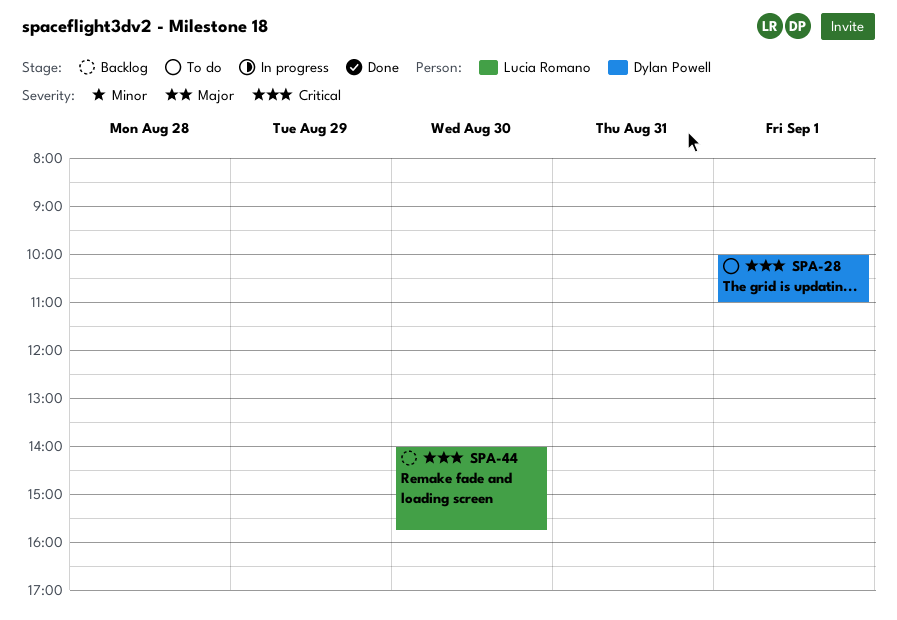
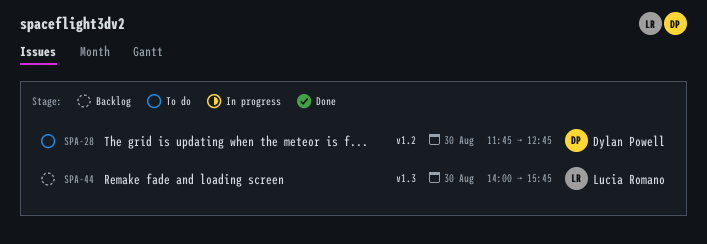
SPA-28, day: Sep 1 -> Aug 30
SPA-28, begins: 10:00 -> 11:45
SPA-28, ends: 11:00 -> 12:45

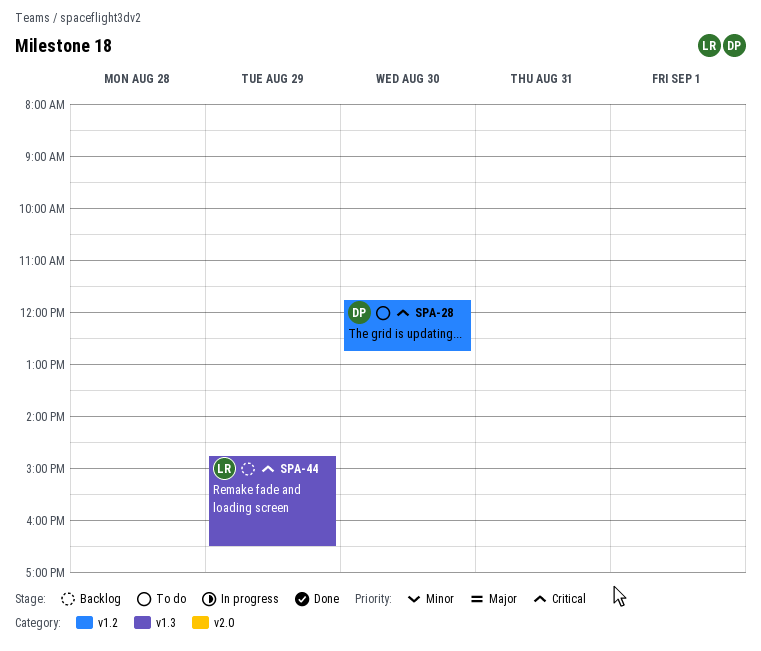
SPA-44, day: Aug 30 -> Aug 29
SPA-44, begins: 14:00 -> 14:45
SPA-44, ends: 15:45 -> 16:30

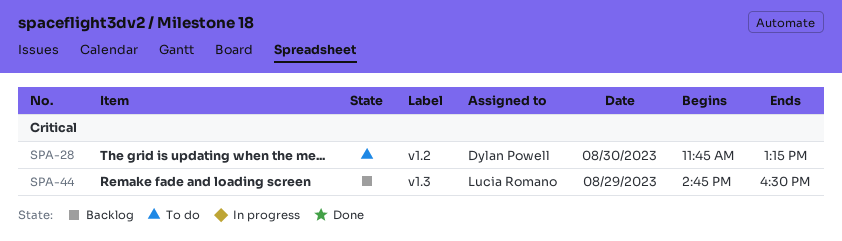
SPA-28, ends: 12:45 -> 13:15

